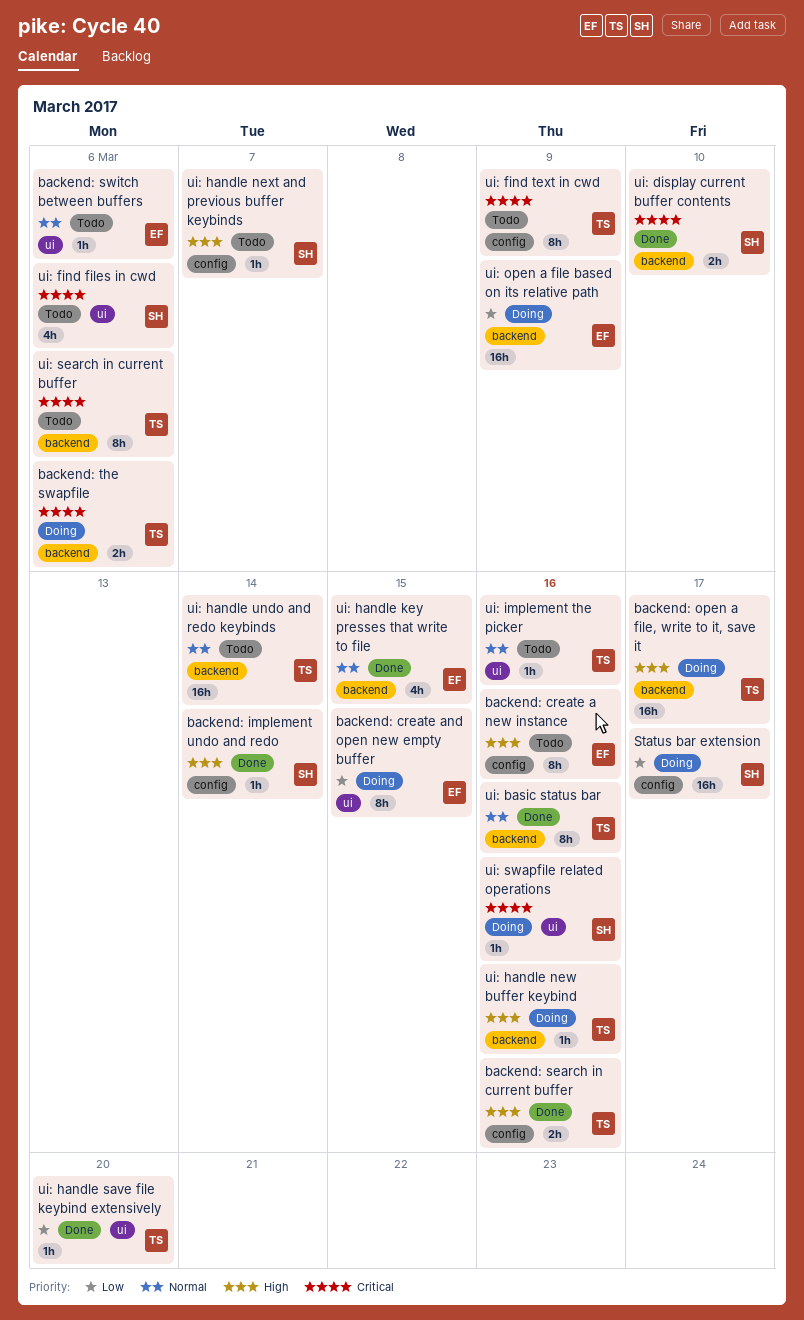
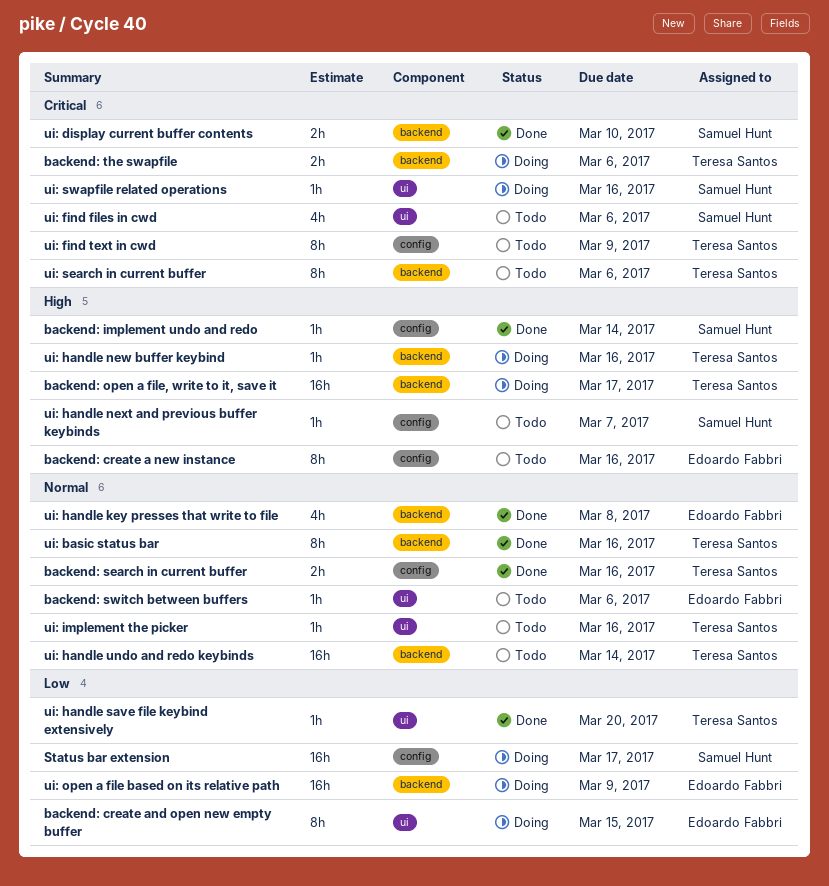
backend: search in current buffer, priority: High -> Normal
ui: handle key presses that write to file, due: Mar 15 -> Mar 8

